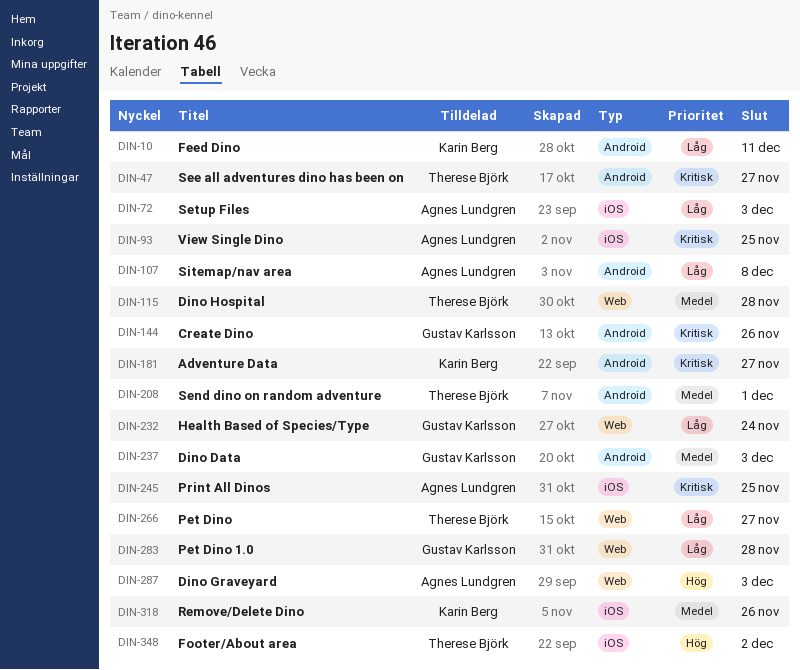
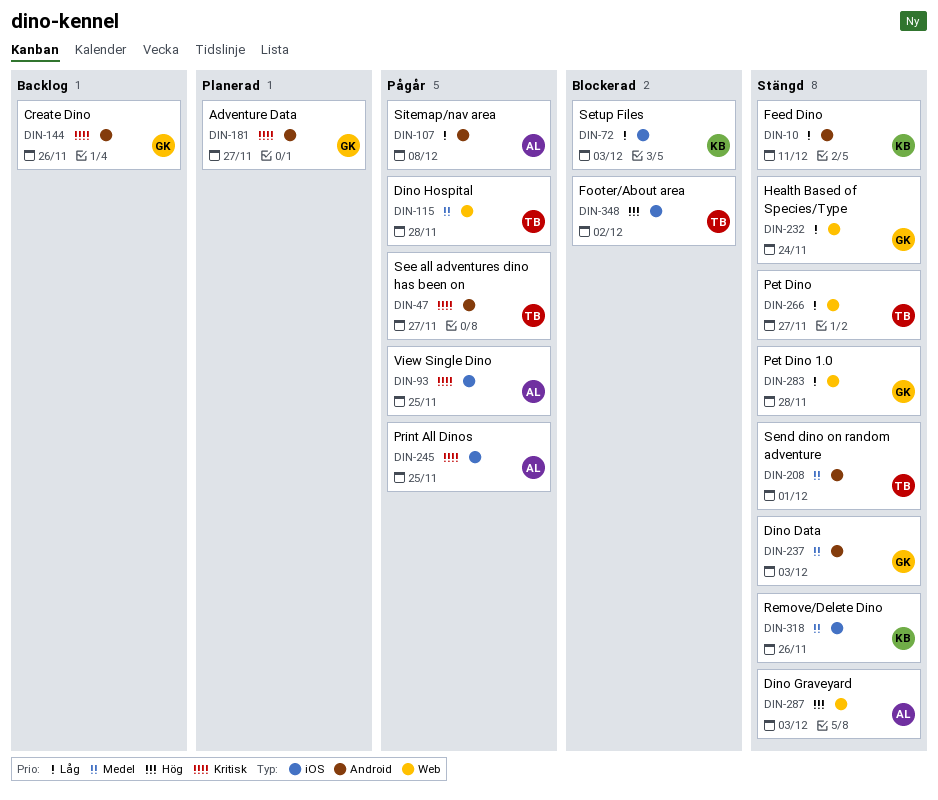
DIN-72, owner: Agnes Lundgren -> Karin Berg
DIN-181, owner: Karin Berg -> Gustav Karlsson

